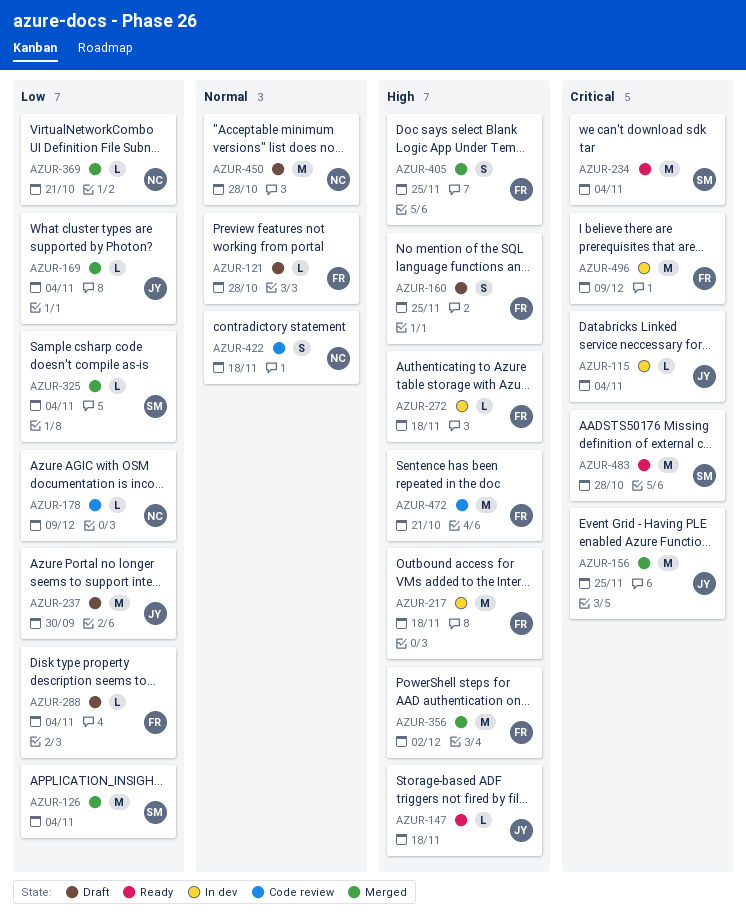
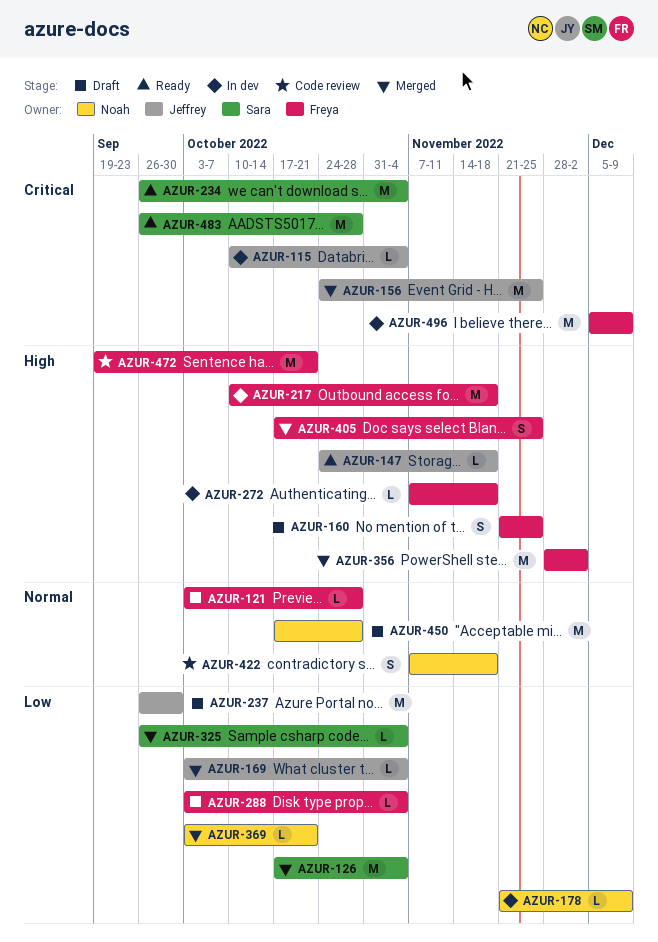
AZUR-178, status: Code review -> In dev

